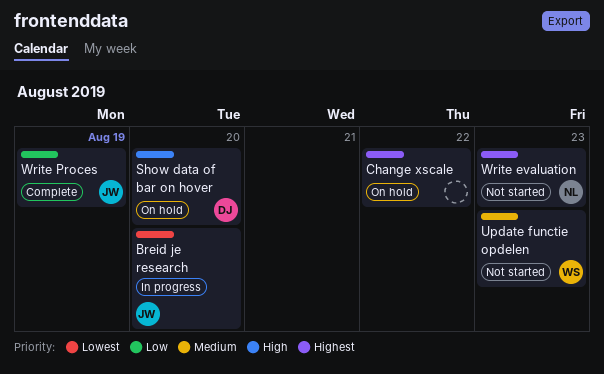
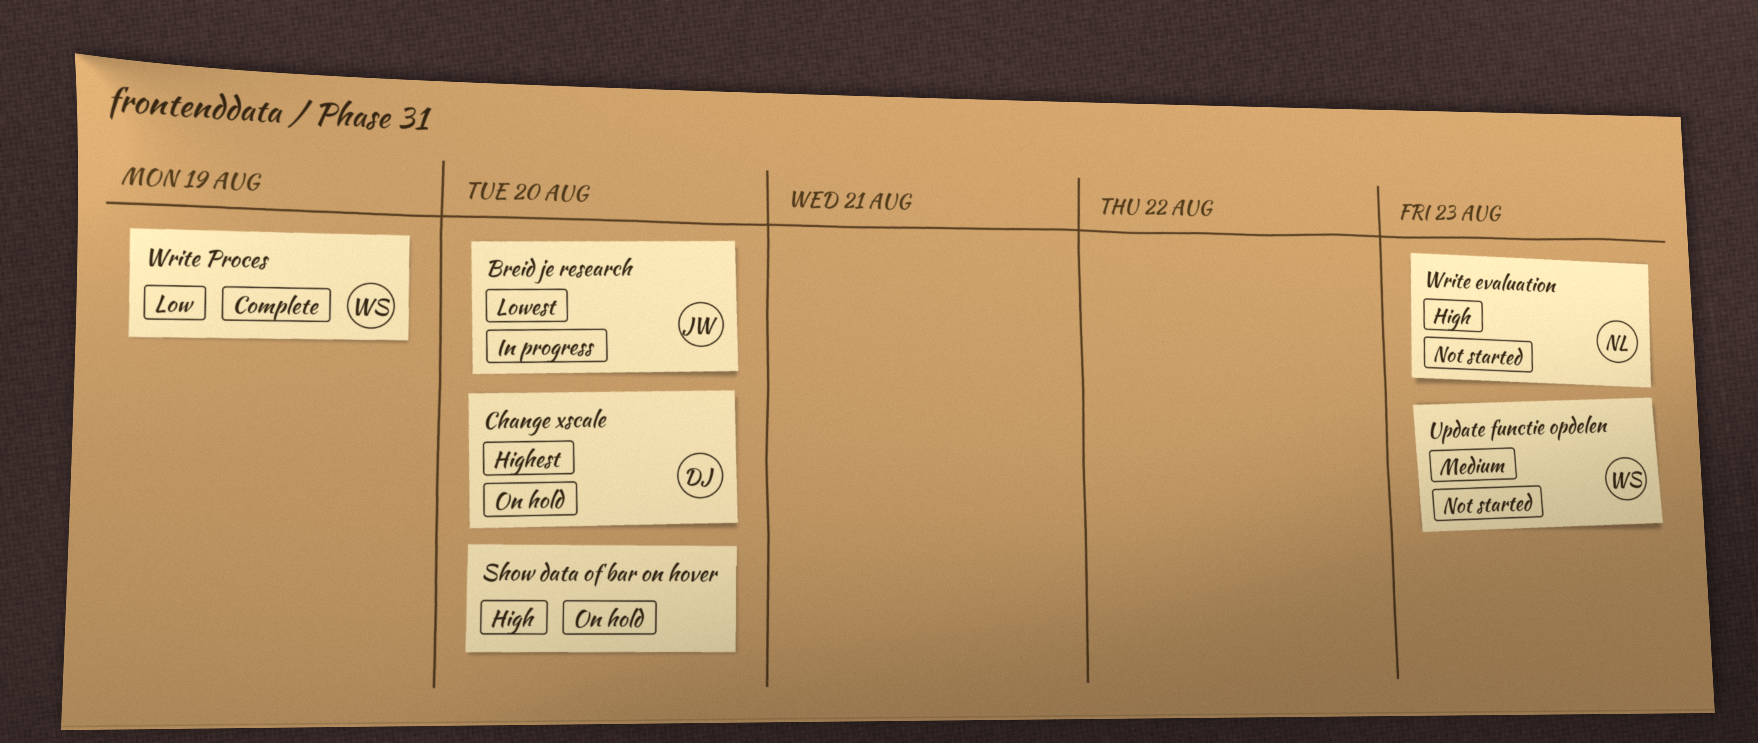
Change xscale, owner: none -> DJ
Change xscale, due: Aug 22 -> Aug 20
Show data of bar on hover, owner: DJ -> none
Write evaluation, priority: Highest -> High
Write Proces, owner: JW -> WS

